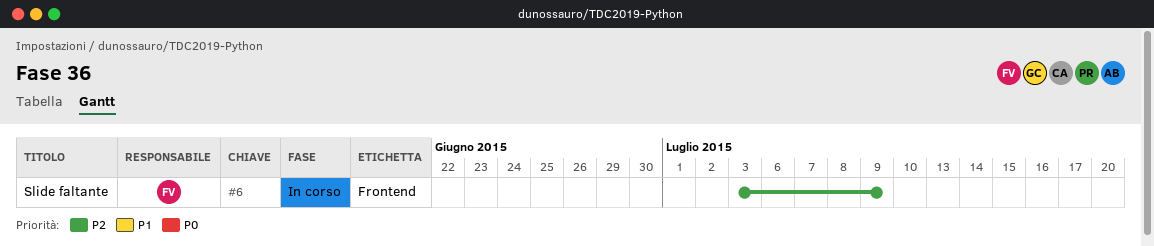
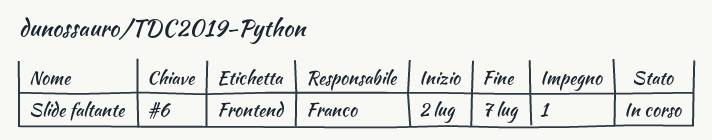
#6, start: Jul 3 -> Jul 2
#6, due: Jul 9 -> Jul 7

